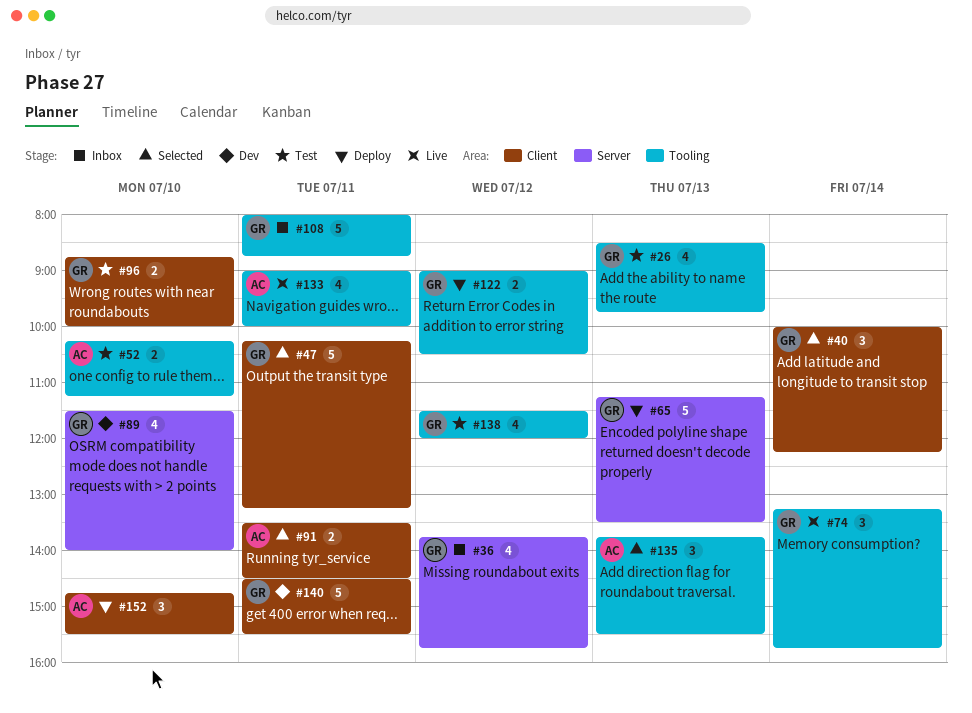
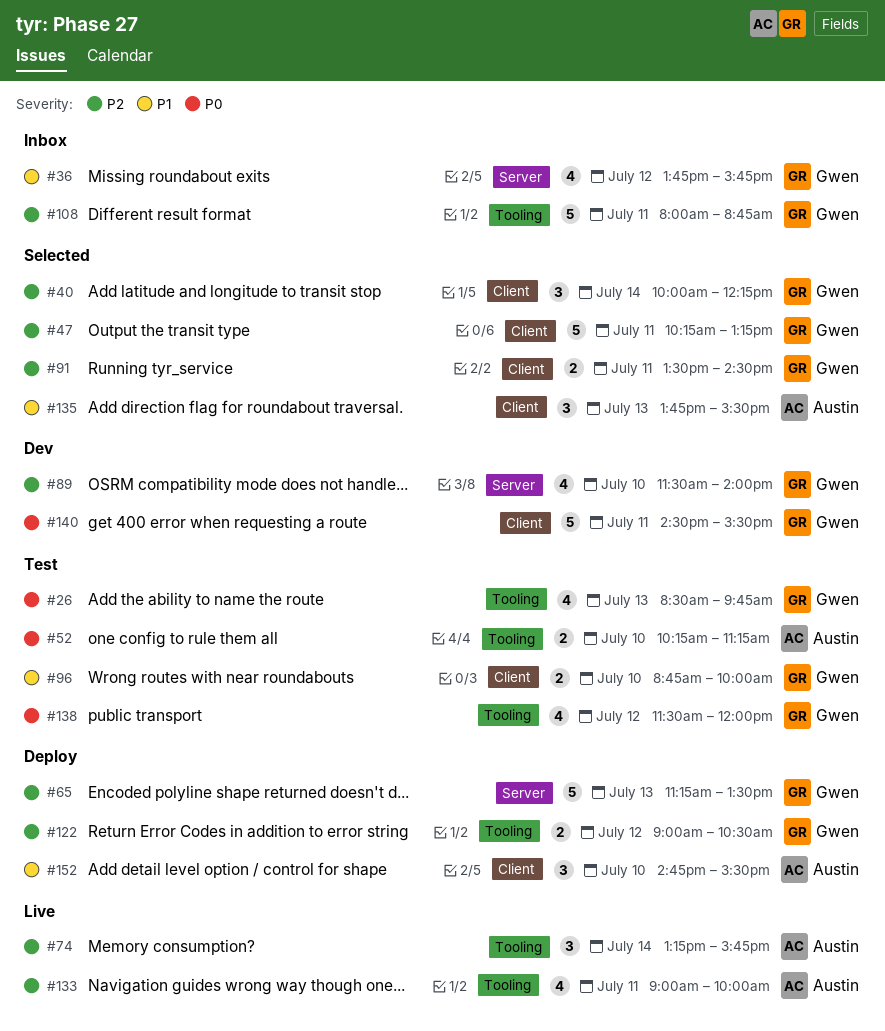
#74, owner: Gwen -> Austin
#91, owner: Austin -> Gwen
#135, label: Tooling -> Client

